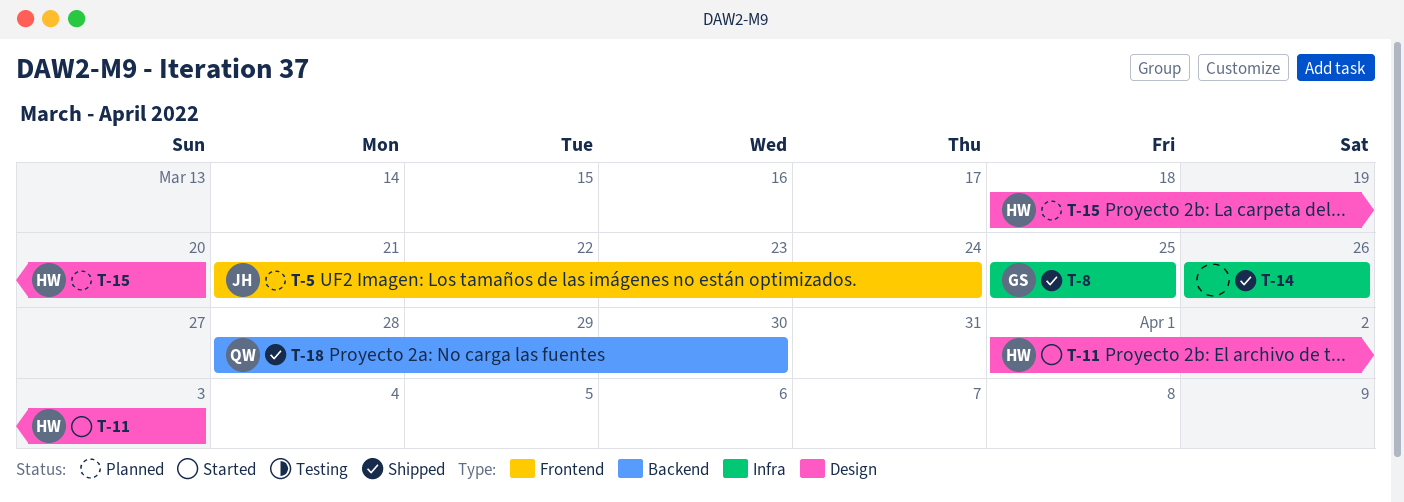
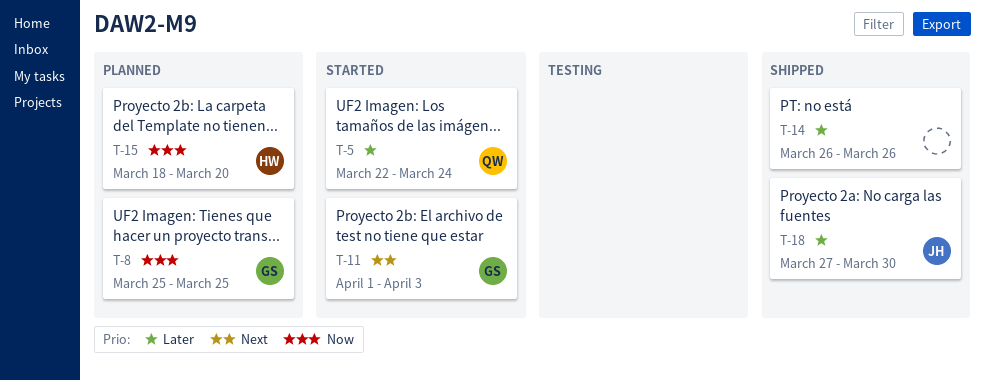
T-5, status: Planned -> Started
T-5, owner: JH -> QW
T-5, start: Mar 21 -> Mar 22
T-8, status: Shipped -> Planned
T-11, owner: HW -> GS
T-18, owner: QW -> JH
T-18, start: Mar 28 -> Mar 27

